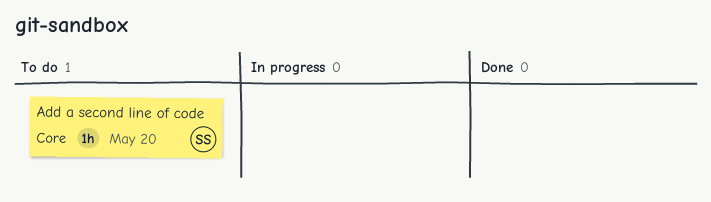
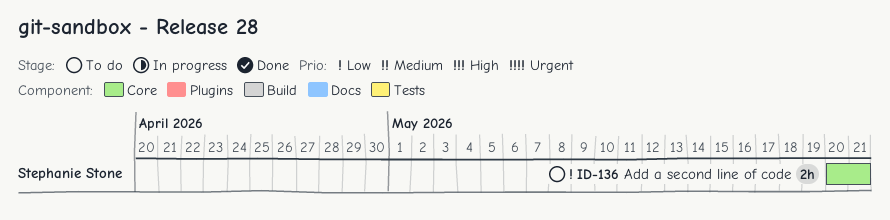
Add a second line of code, estimate: 1h -> 2h
Add a second line of code, due: May 20 -> May 21

